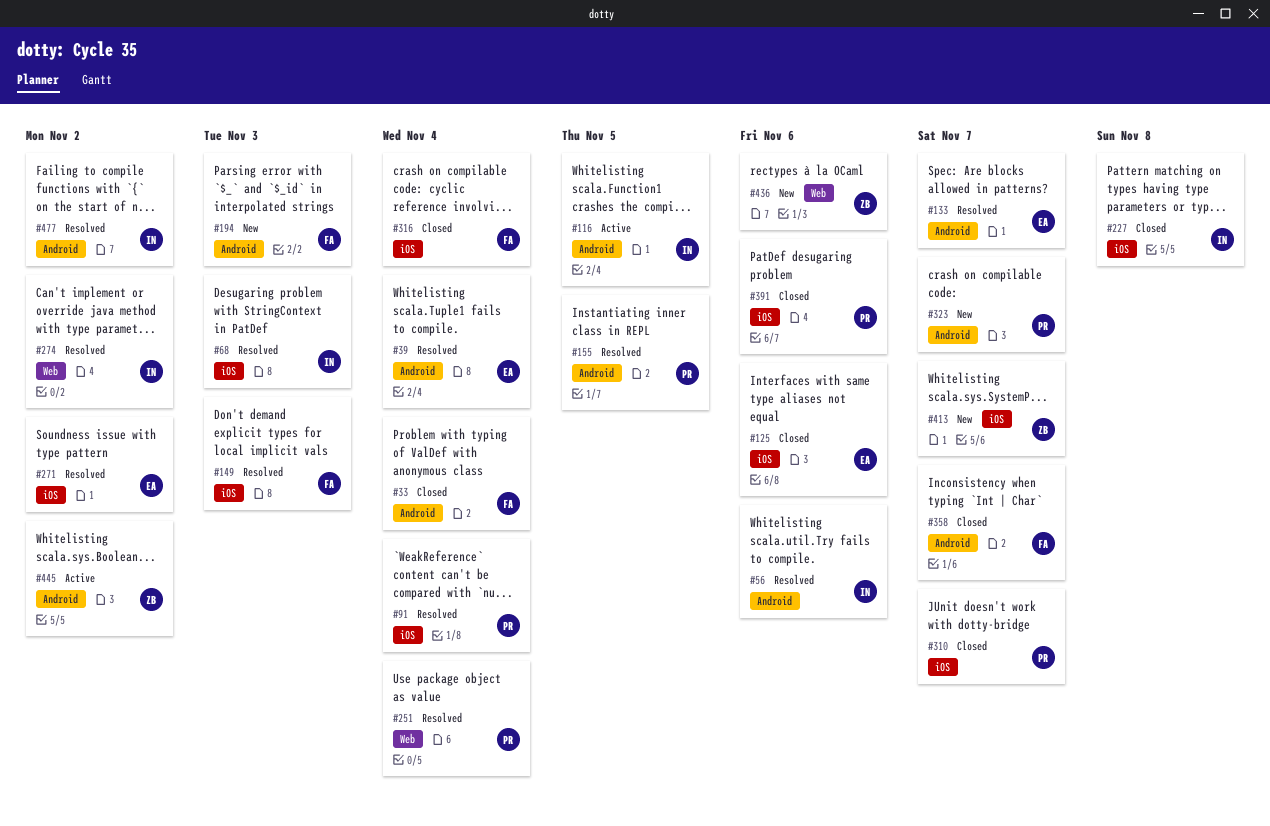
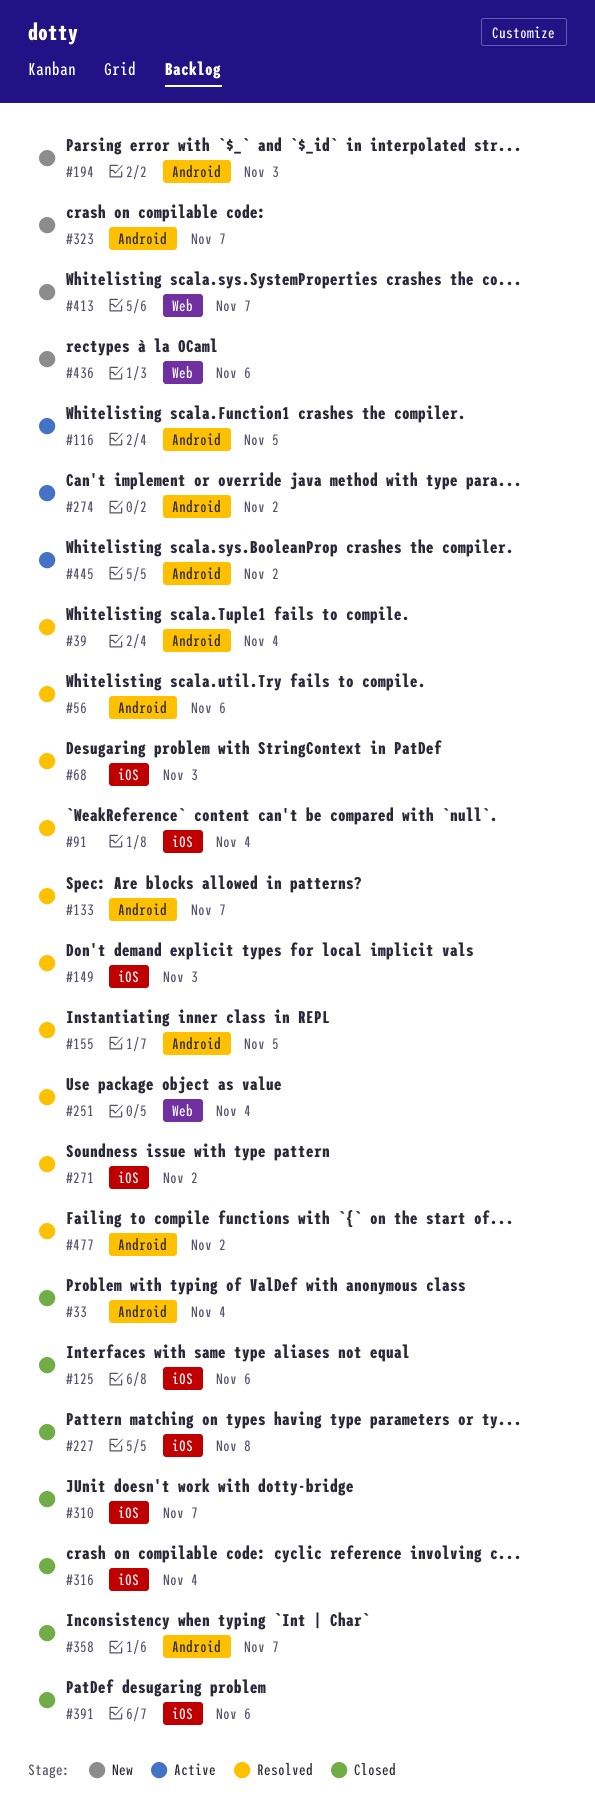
#274, status: Resolved -> Active
#274, label: Web -> Android
#413, label: iOS -> Web

